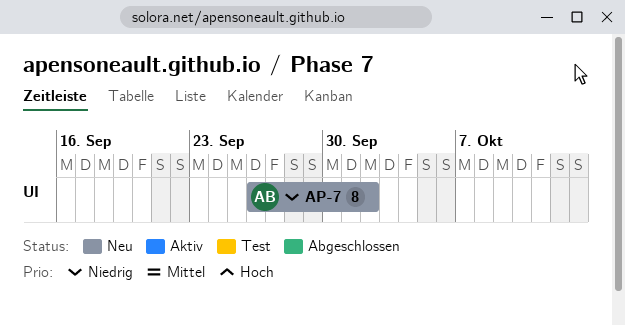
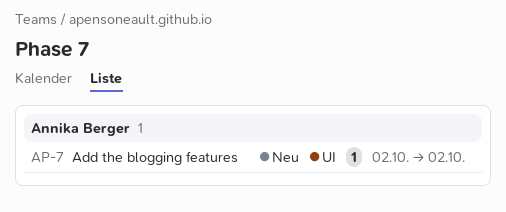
AP-7, estimate: 8 -> 1
AP-7, start: Sep 26 -> Oct 2

